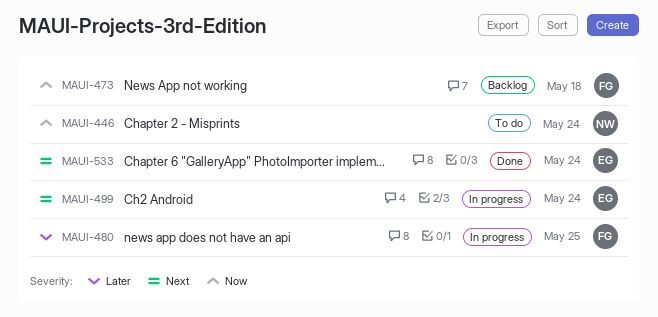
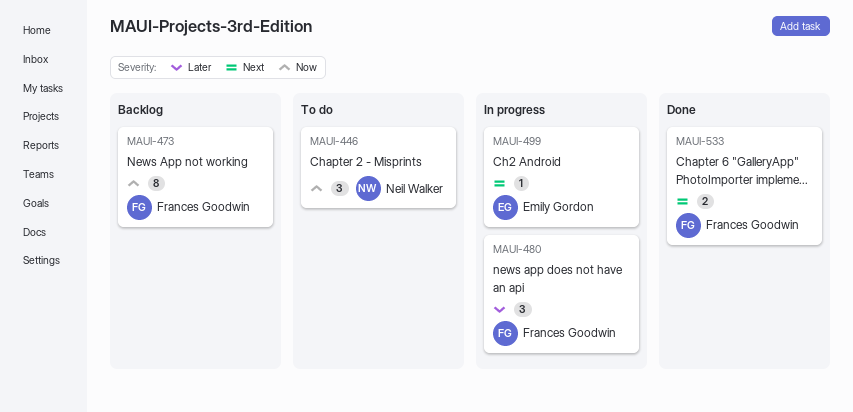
MAUI-533, owner: Emily Gordon -> Frances Goodwin

